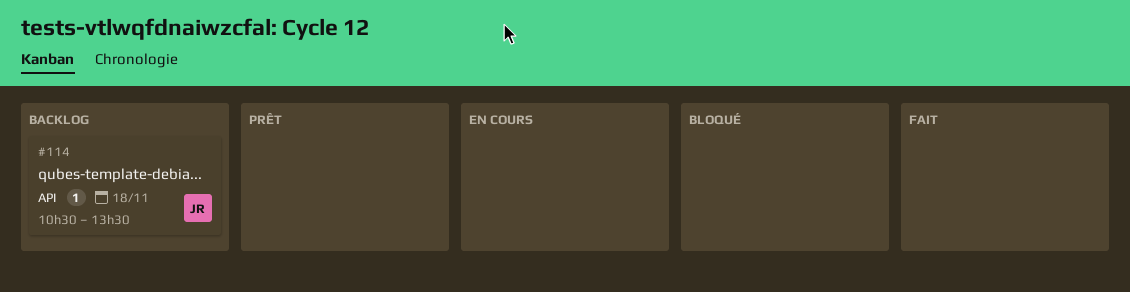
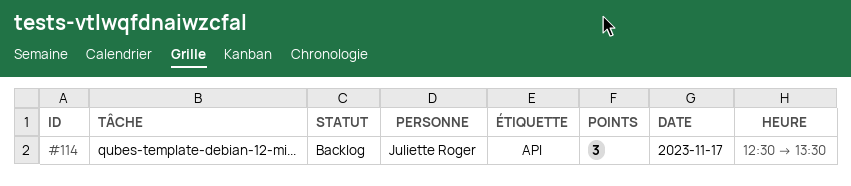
#114, estimate: 1 -> 3
#114, day: Nov 18 -> Nov 17
#114, begins: 10:30 -> 12:30

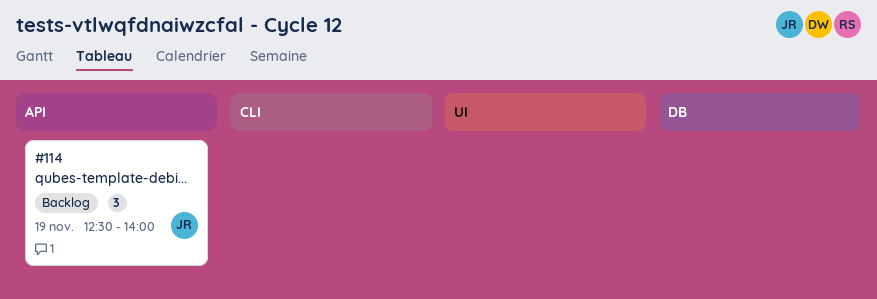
#114, day: Nov 17 -> Nov 19
#114, ends: 13:30 -> 14:00

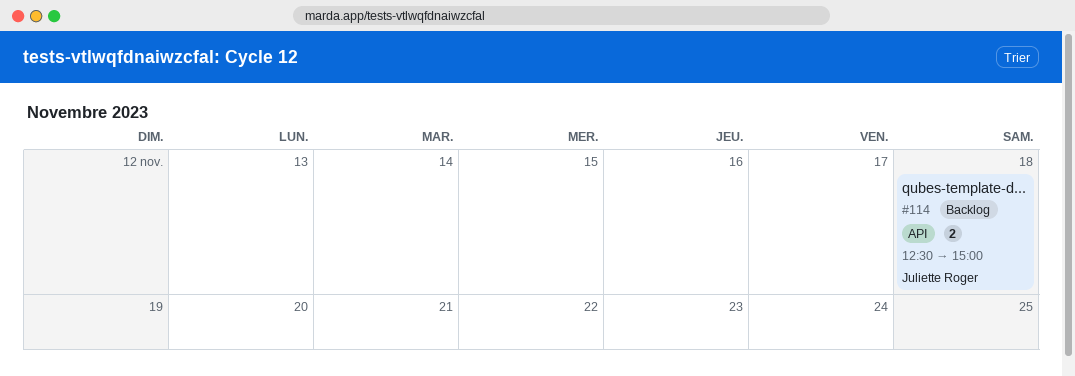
#114, estimate: 3 -> 2
#114, day: Nov 19 -> Nov 18
#114, ends: 14:00 -> 15:00

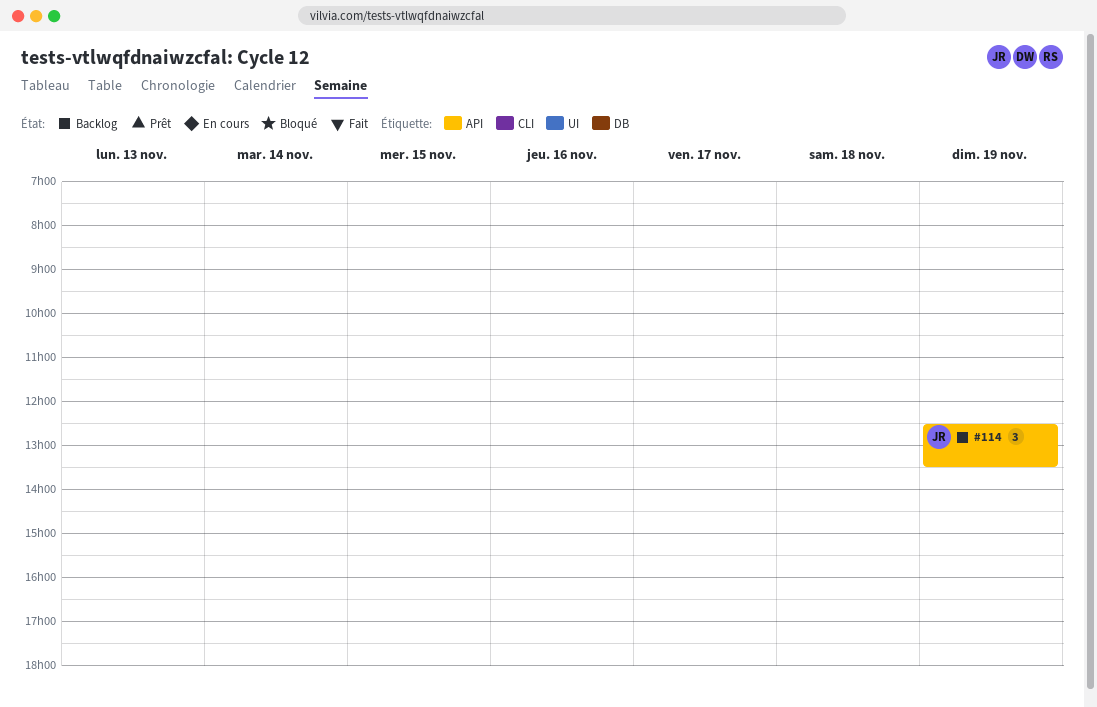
#114, estimate: 2 -> 3
#114, day: Nov 18 -> Nov 19
#114, ends: 15:00 -> 13:30

